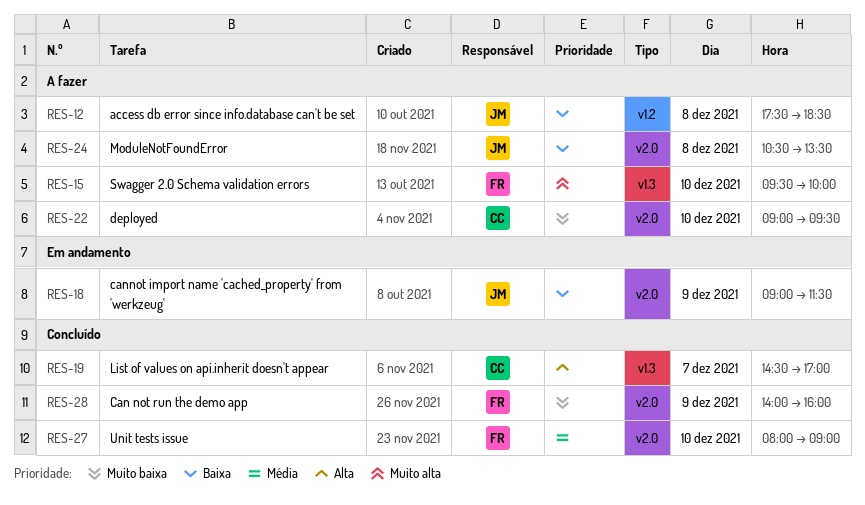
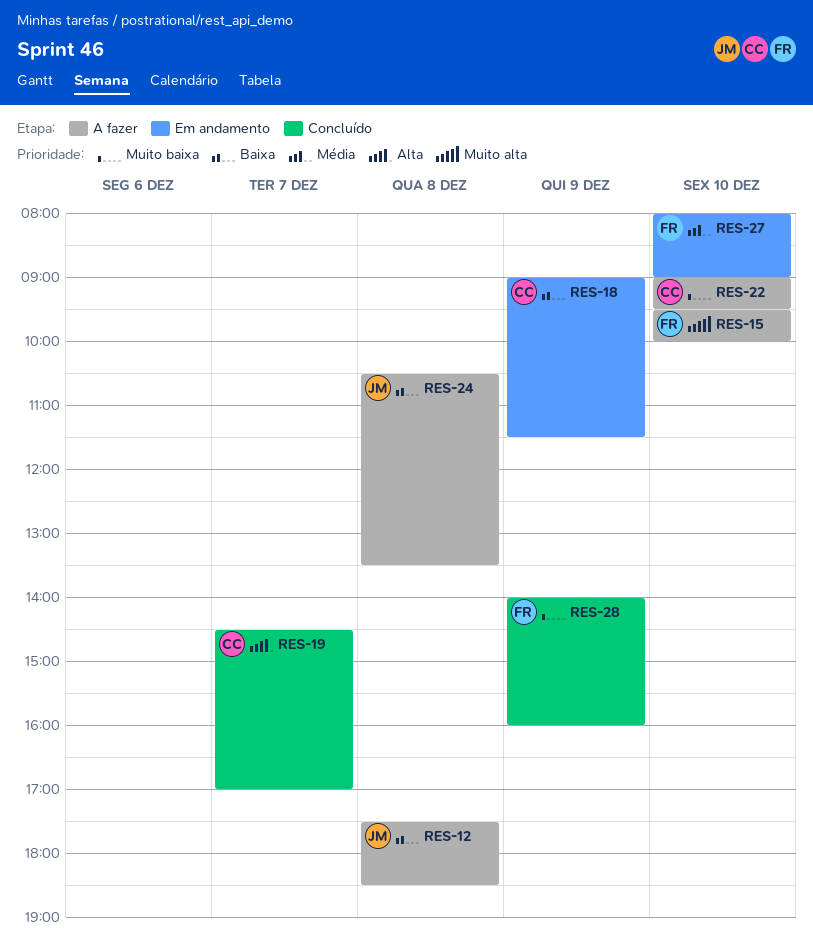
RES-18, owner: JM -> CC
RES-27, status: Concluído -> Em andamento

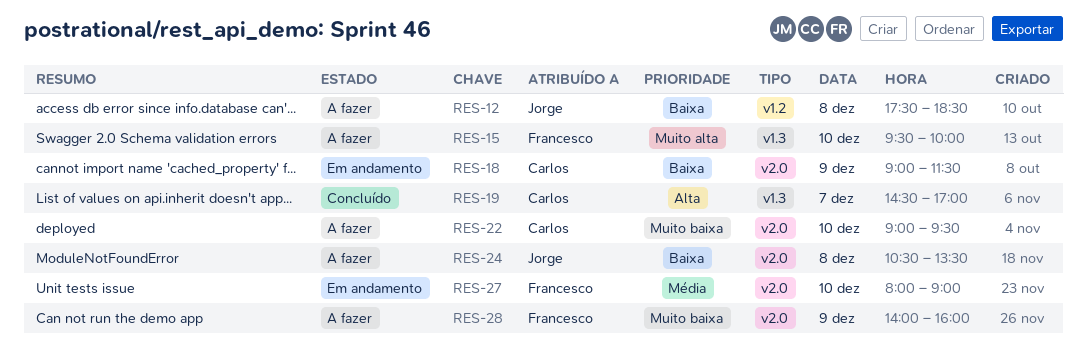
RES-28, status: Concluído -> A fazer

